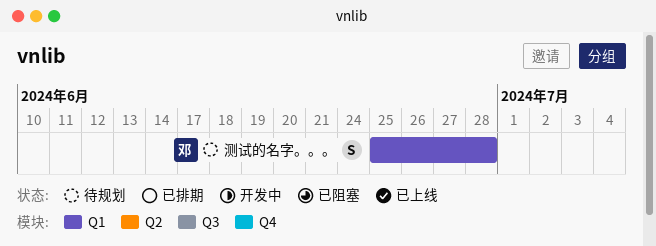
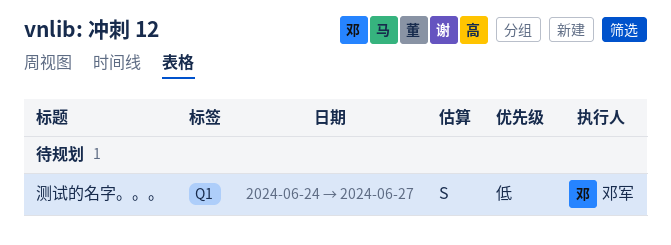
测试的名字。。。, start: Jun 25 -> Jun 24
测试的名字。。。, due: Jun 28 -> Jun 27

